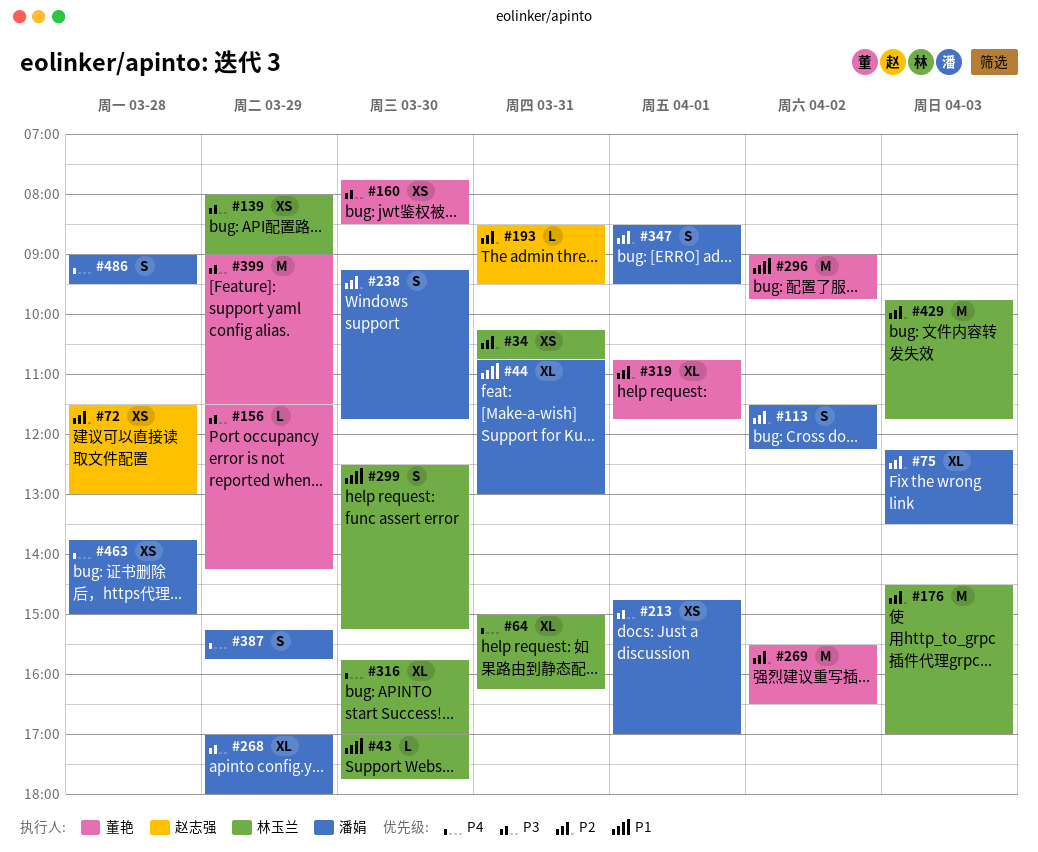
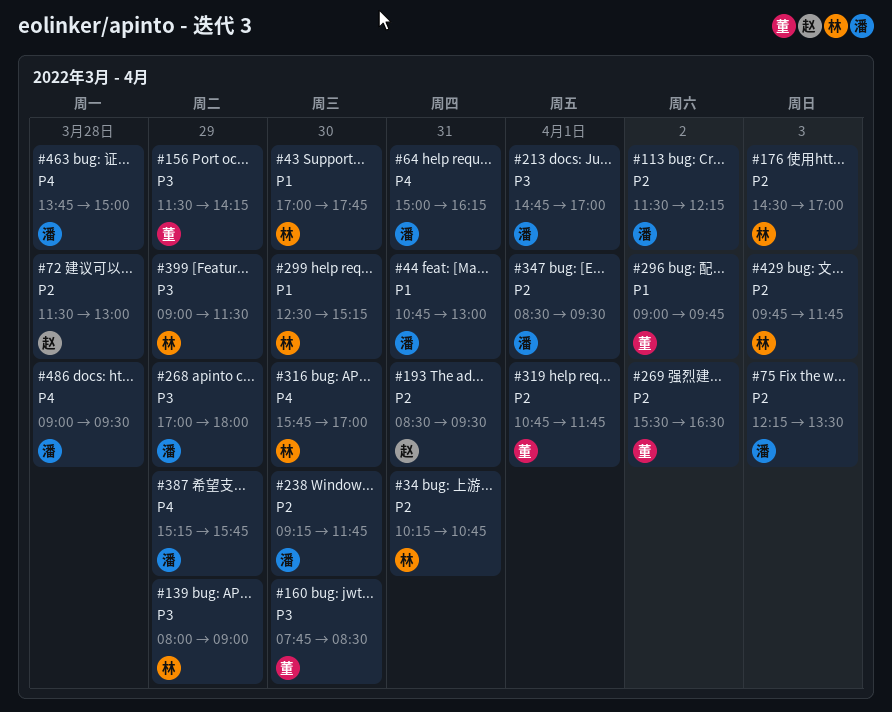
#64, owner: 林玉兰 -> 潘娟
#399, owner: 董艳 -> 林玉兰

